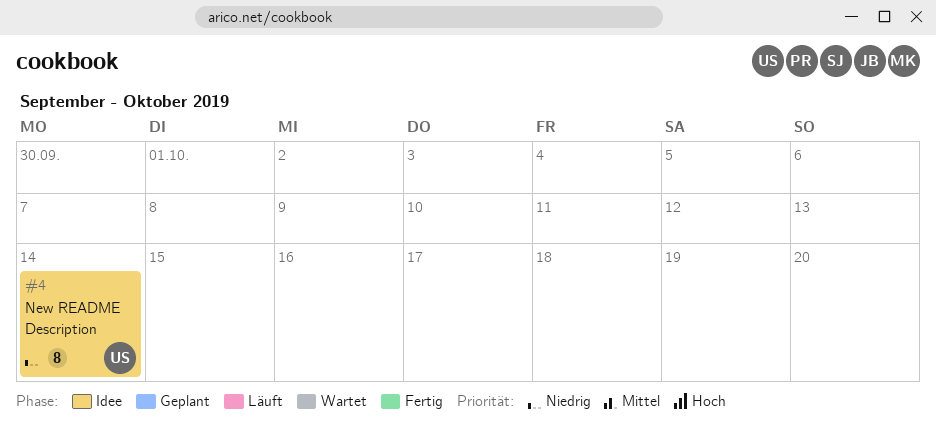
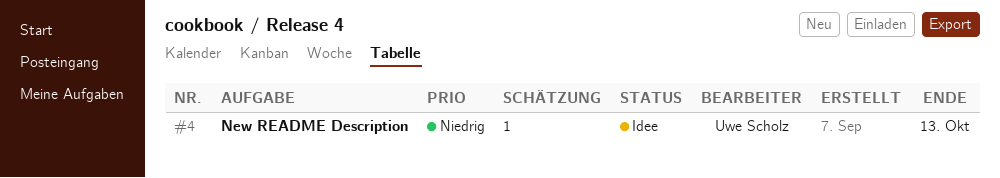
#4, estimate: 8 -> 1
#4, due: Oct 14 -> Oct 13

